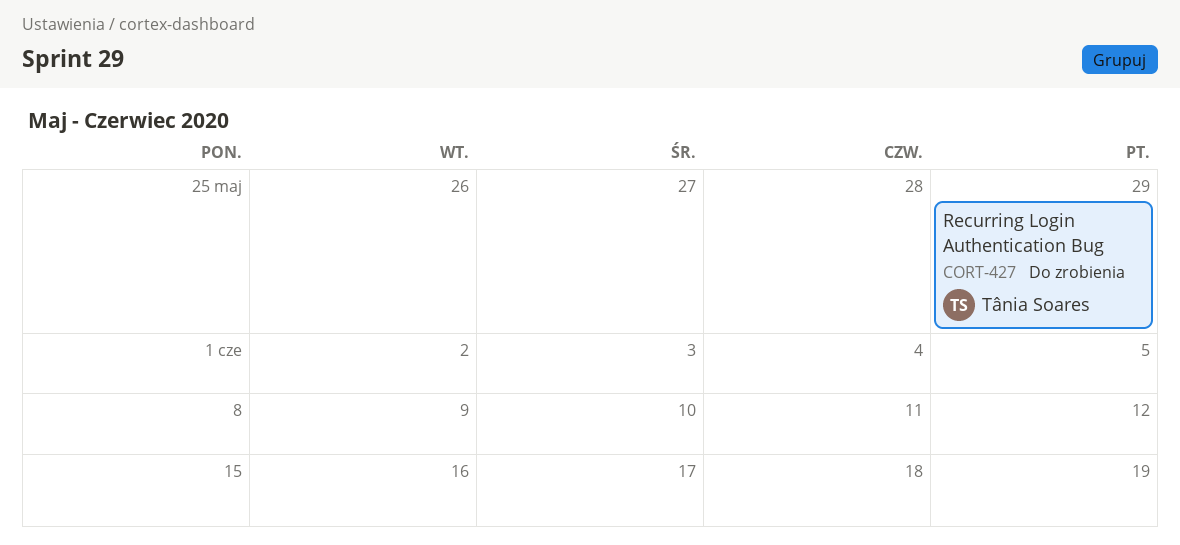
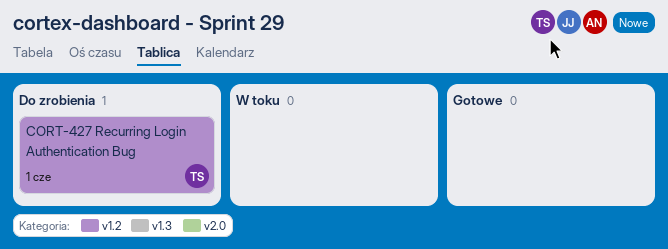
CORT-427, due: May 29 -> Jun 1

